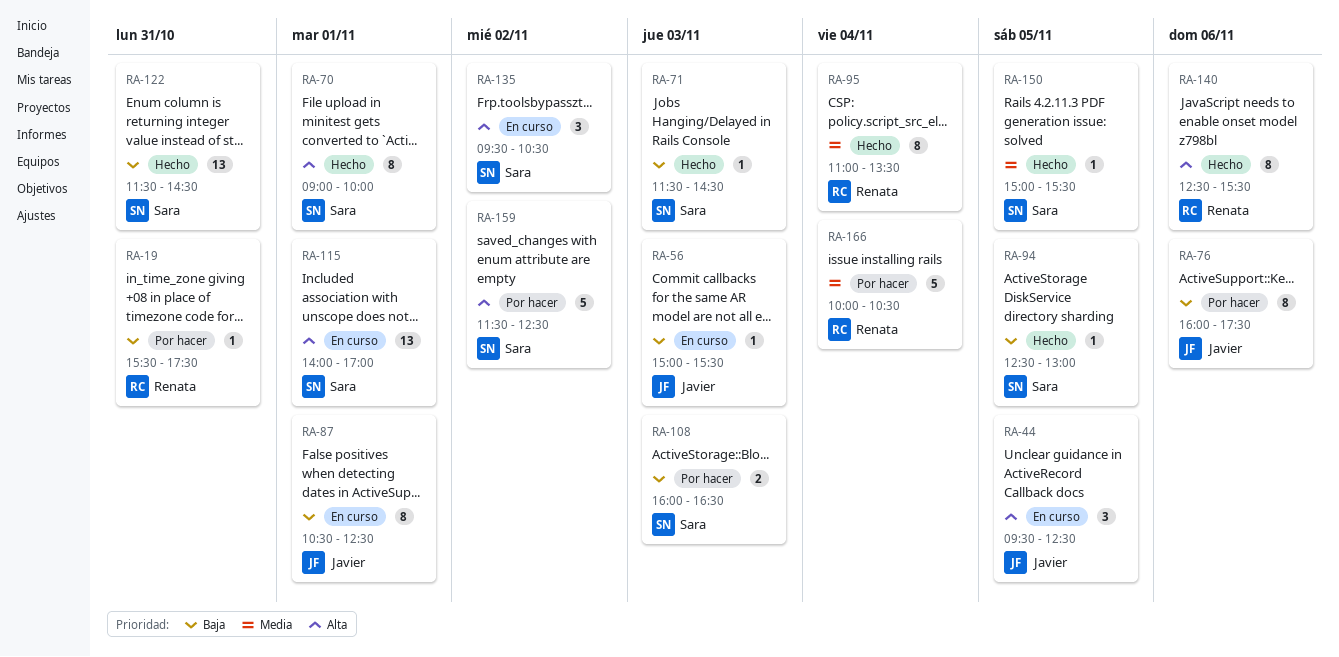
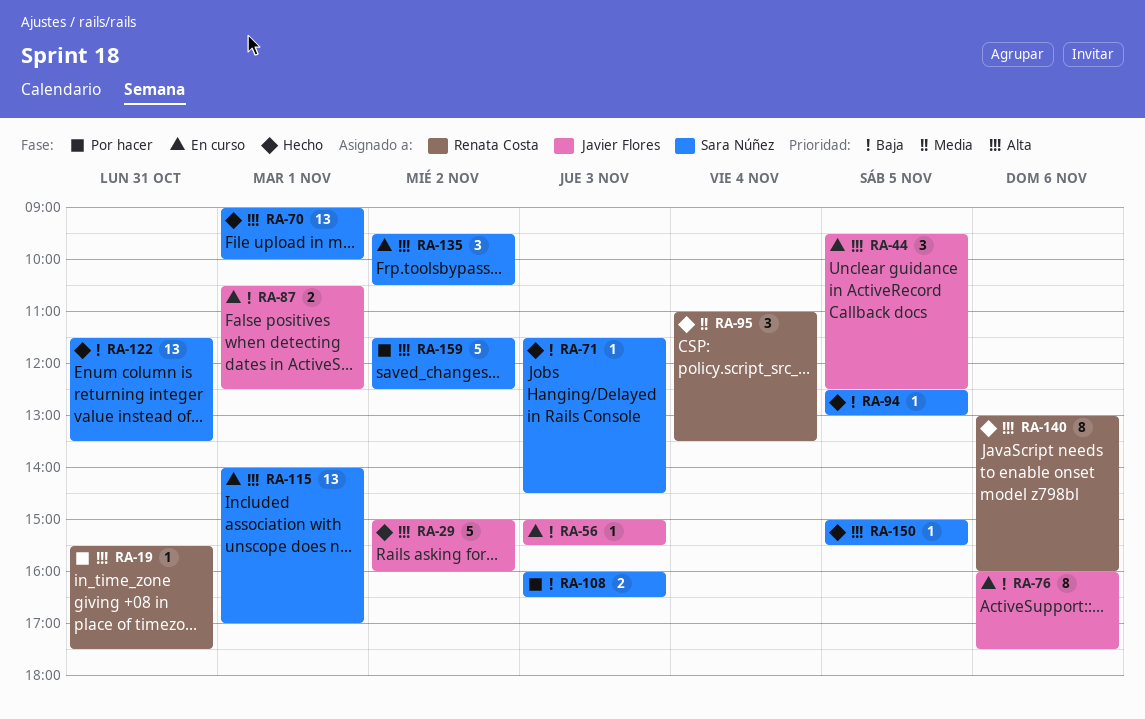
RA-19, priority: Baja -> Alta
RA-29: none -> present
RA-70, estimate: 8 -> 13
RA-76, status: Por hacer -> En curso
RA-87, estimate: 8 -> 2
RA-95, estimate: 8 -> 3
RA-122, ends: 14:30 -> 13:30
RA-140, begins: 12:30 -> 13:00
RA-140, ends: 15:30 -> 16:00
RA-150, priority: Media -> Alta
RA-166: present -> none

